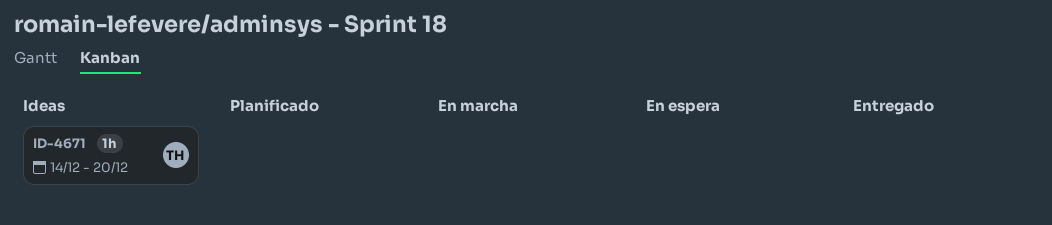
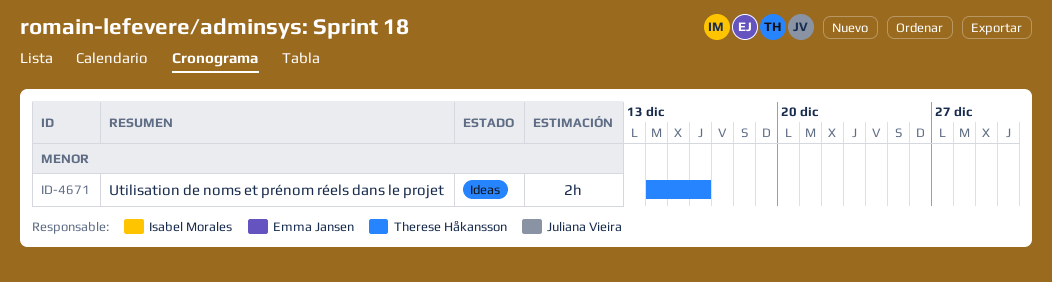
ID-4671, estimate: 1h -> 2h
ID-4671, due: Dec 20 -> Dec 16

